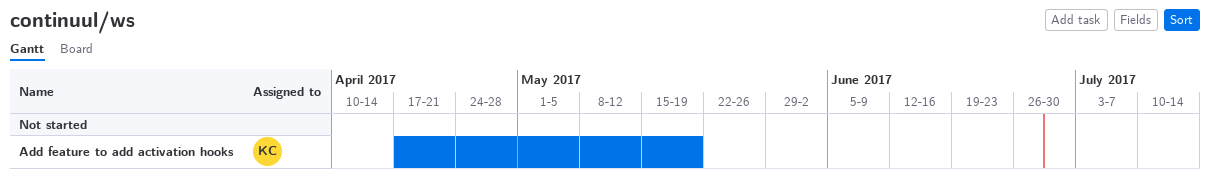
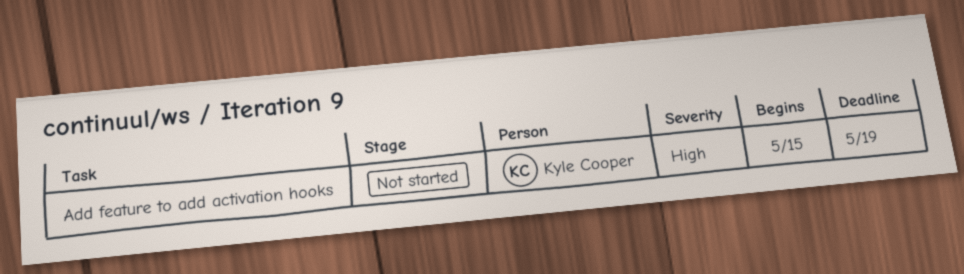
Add feature to add activation hooks, start: Apr 17 -> May 15

